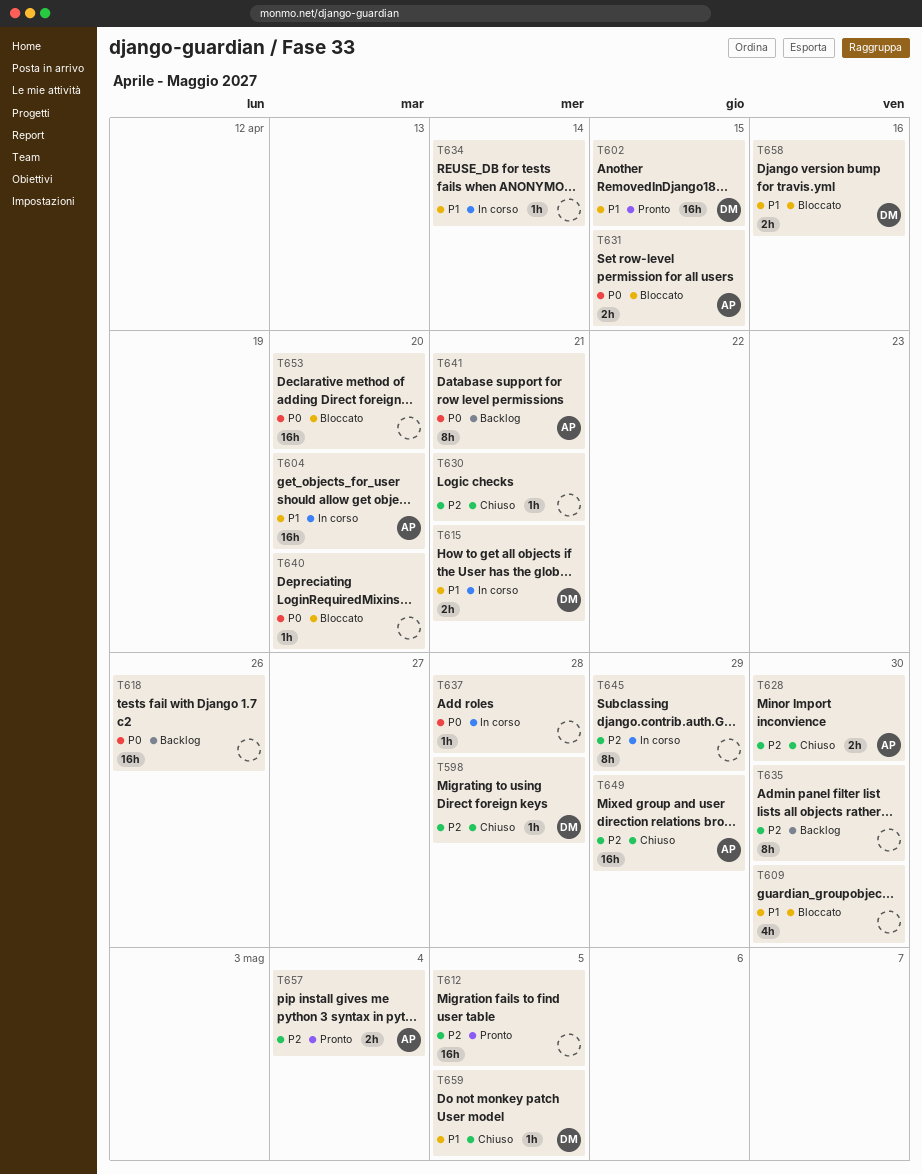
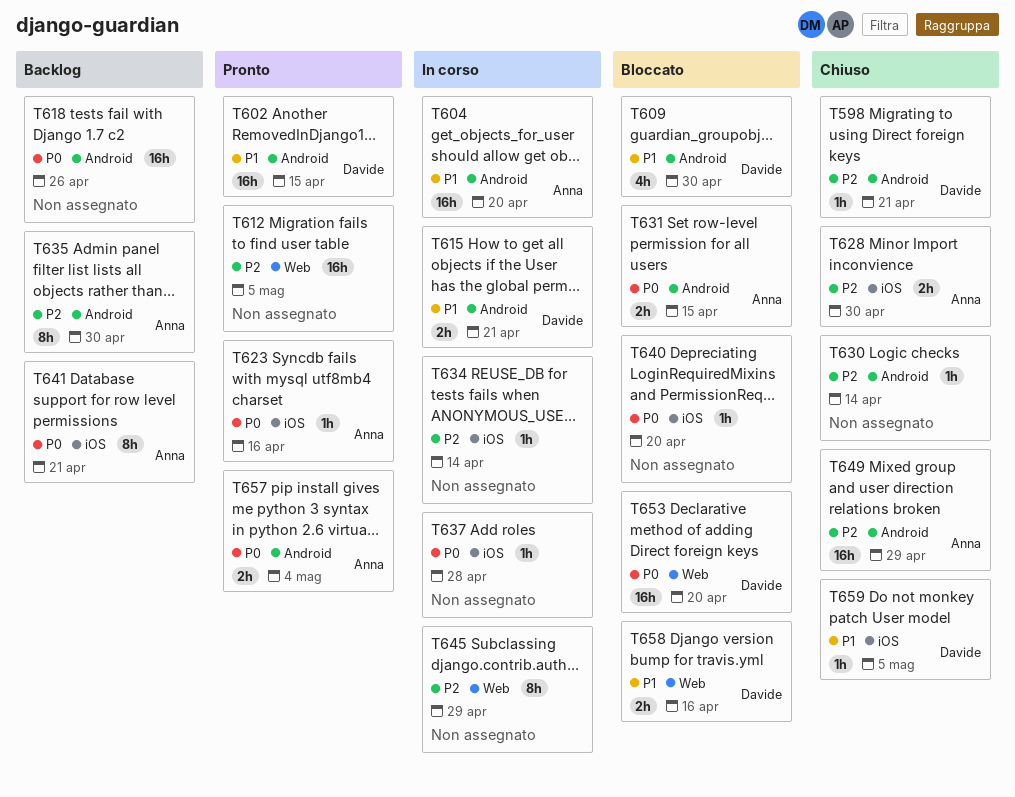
T598, due: Apr 28 -> Apr 21
T609, owner: none -> Davide
T623: none -> present
T630, due: Apr 21 -> Apr 14
T634, priority: P1 -> P2
T635, owner: none -> Anna
T653, owner: none -> Davide
T657, priority: P2 -> P0

